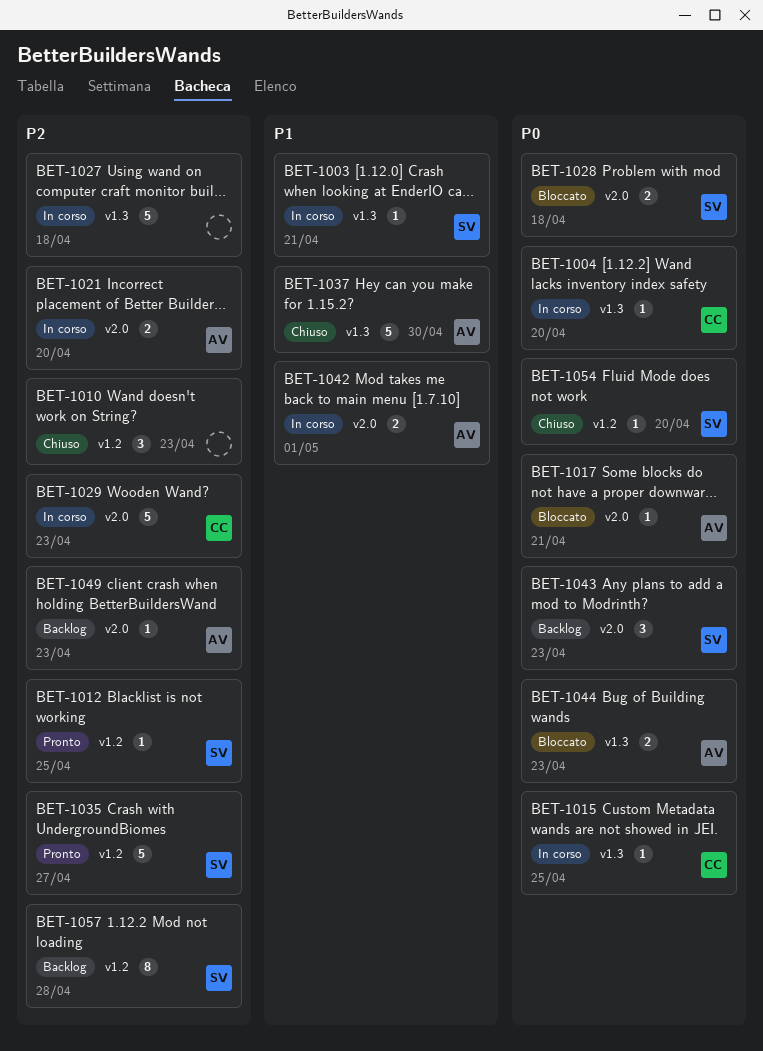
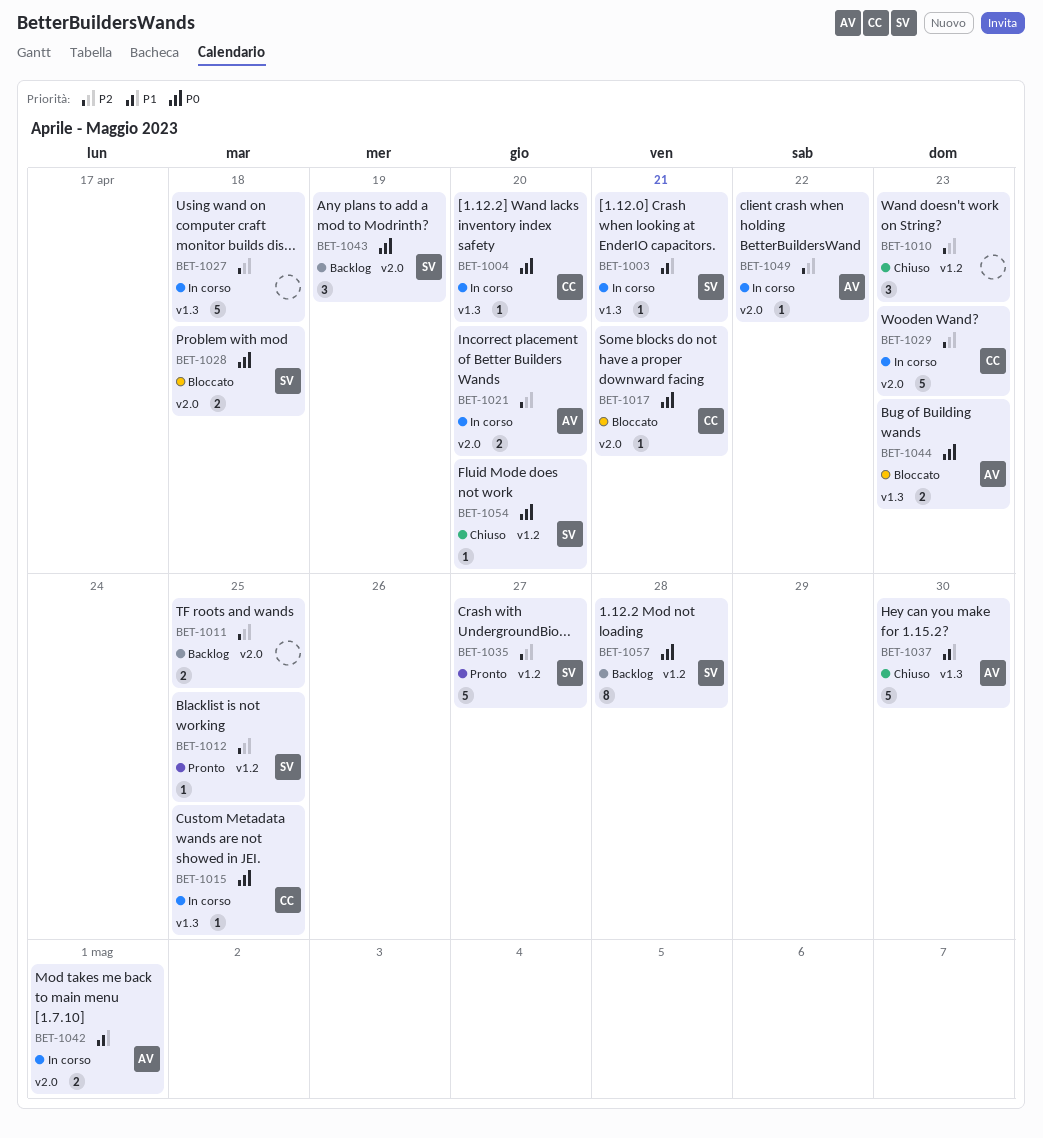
BET-1011: none -> present
BET-1017, owner: AV -> CC
BET-1043, due: Apr 23 -> Apr 19
BET-1049, status: Backlog -> In corso
BET-1049, due: Apr 23 -> Apr 22
BET-1057, priority: P2 -> P0

